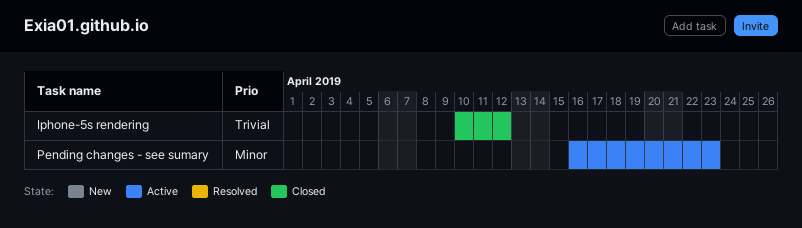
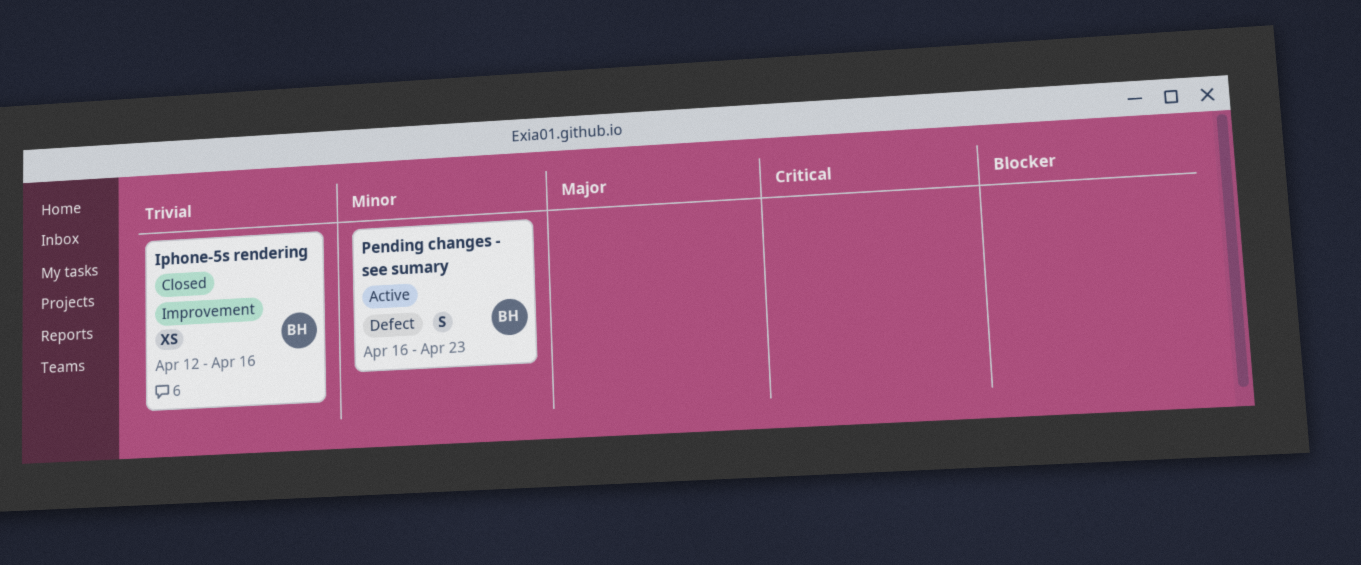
Iphone-5s rendering, start: Apr 10 -> Apr 12
Iphone-5s rendering, due: Apr 12 -> Apr 16

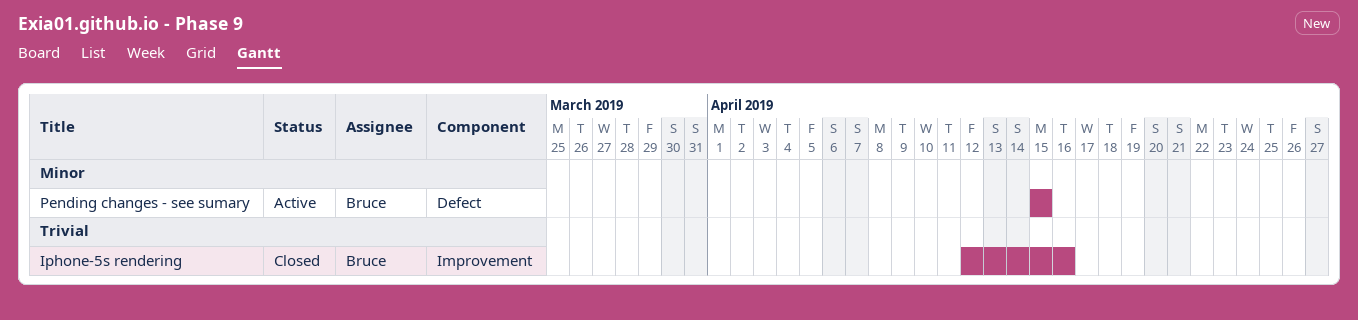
Pending changes - see sumary, start: Apr 16 -> Apr 15
Pending changes - see sumary, due: Apr 23 -> Apr 15

